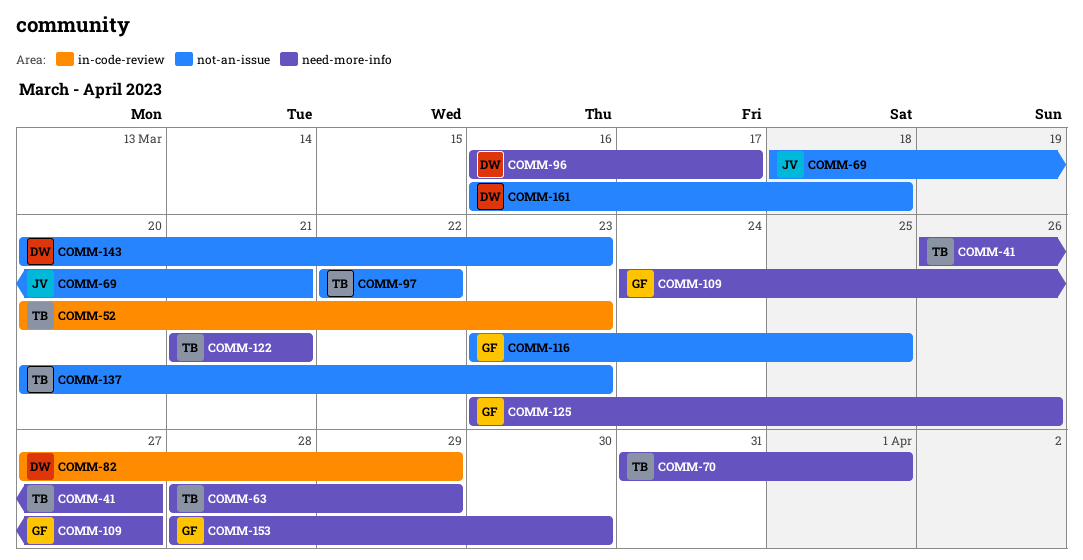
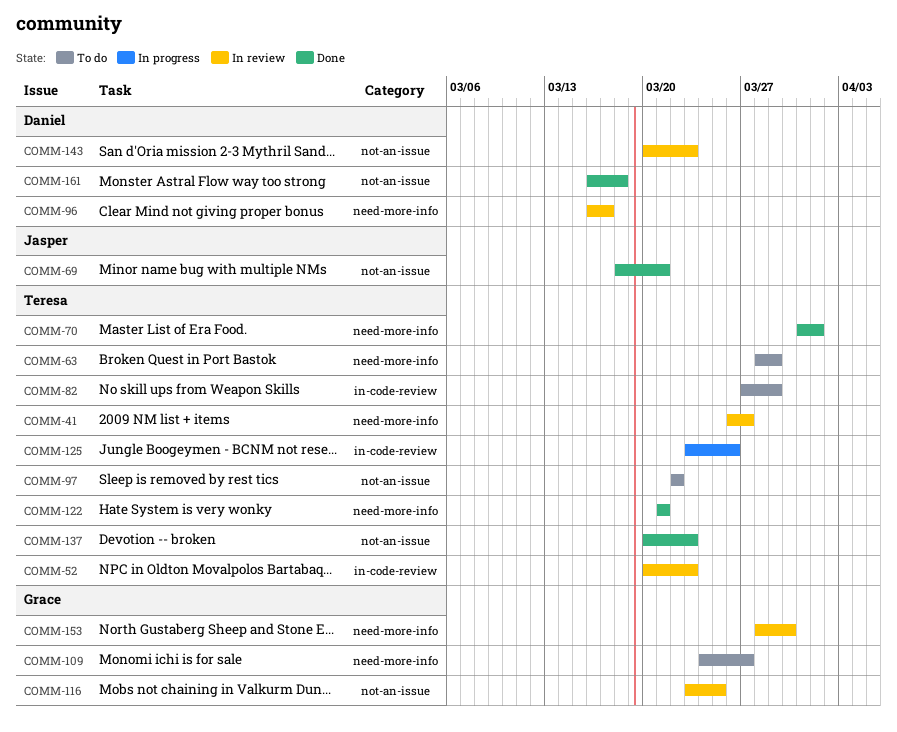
COMM-82, owner: Daniel -> Teresa
COMM-125, owner: Grace -> Teresa
COMM-125, label: need-more-info -> in-code-review

